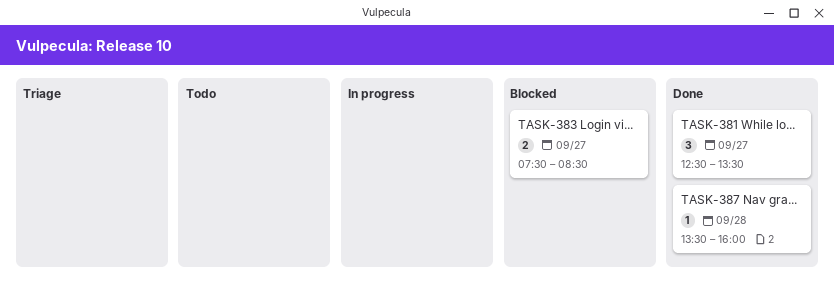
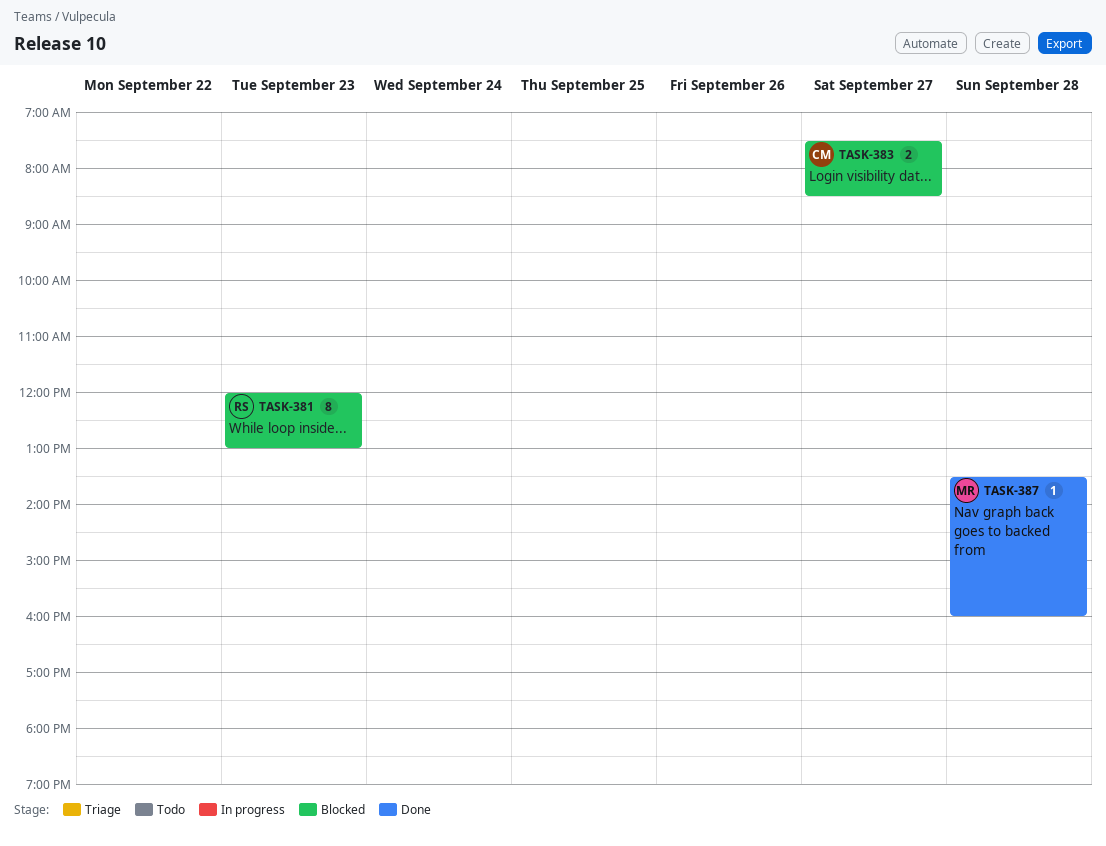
TASK-381, status: Done -> Blocked
TASK-381, estimate: 3 -> 8
TASK-381, day: Sep 27 -> Sep 23
TASK-381, begins: 12:30 -> 12:00
TASK-381, ends: 13:30 -> 13:00

